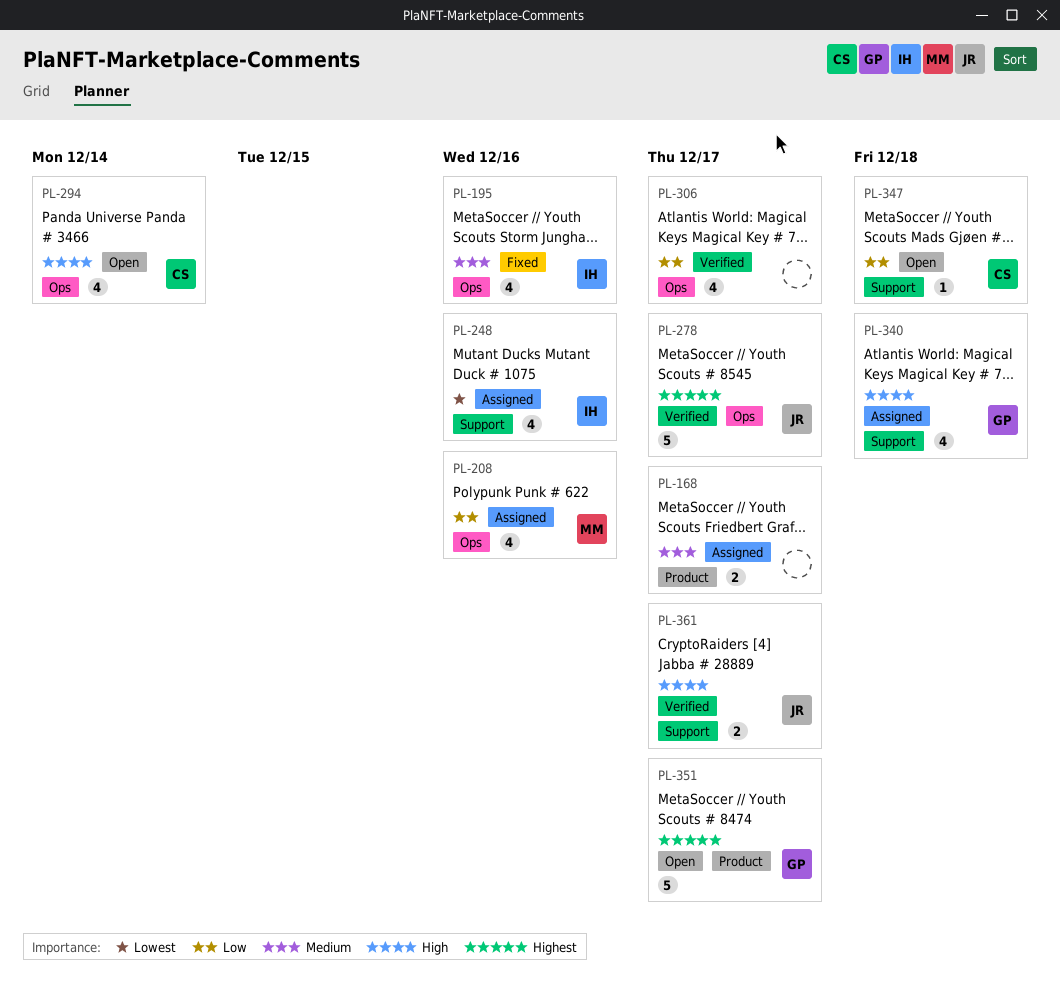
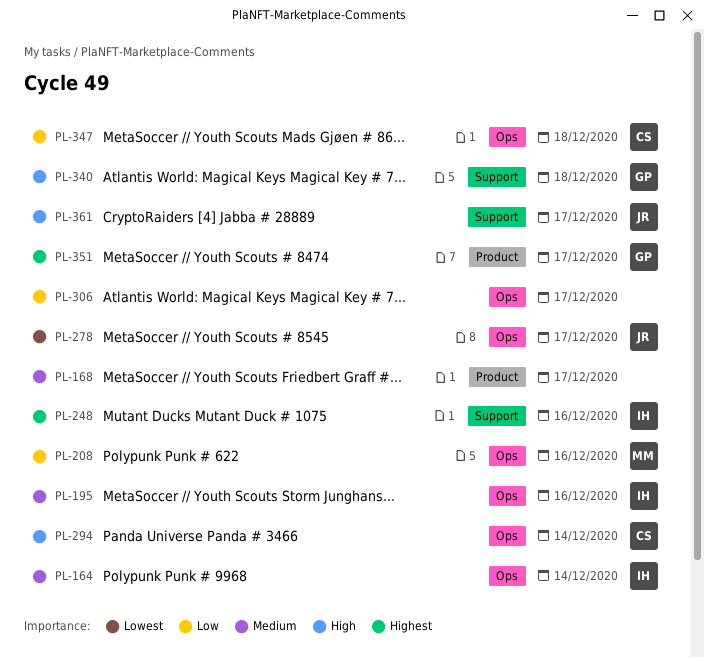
PL-164: none -> present
PL-248, priority: Lowest -> Highest
PL-278, priority: Highest -> Lowest
PL-347, label: Support -> Ops

